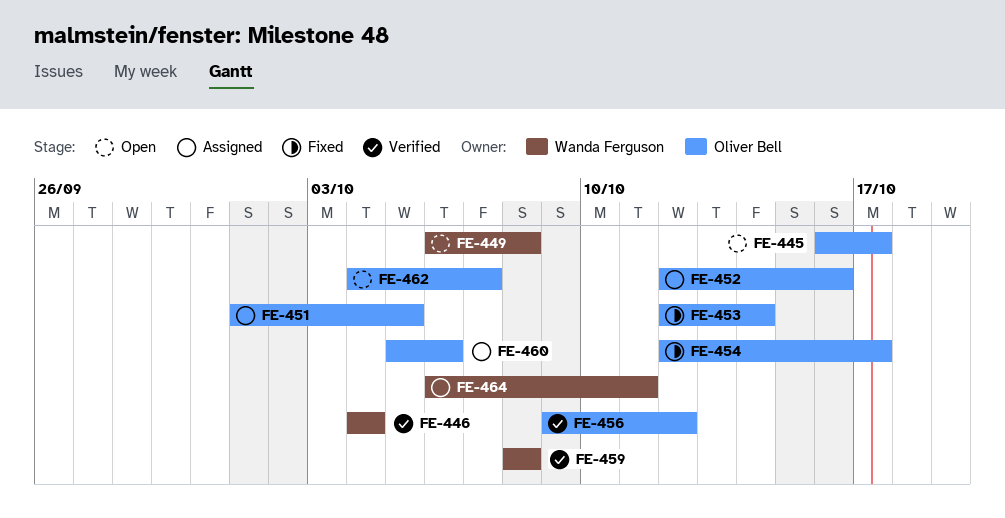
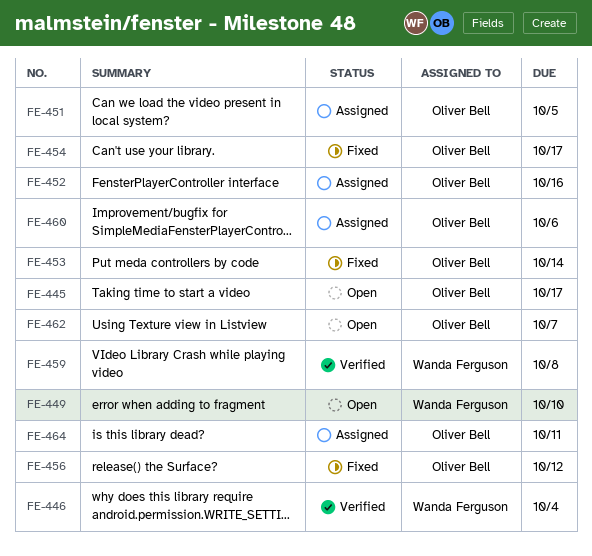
FE-449, due: Oct 8 -> Oct 10
FE-456, status: Verified -> Fixed
FE-464, owner: Wanda Ferguson -> Oliver Bell

